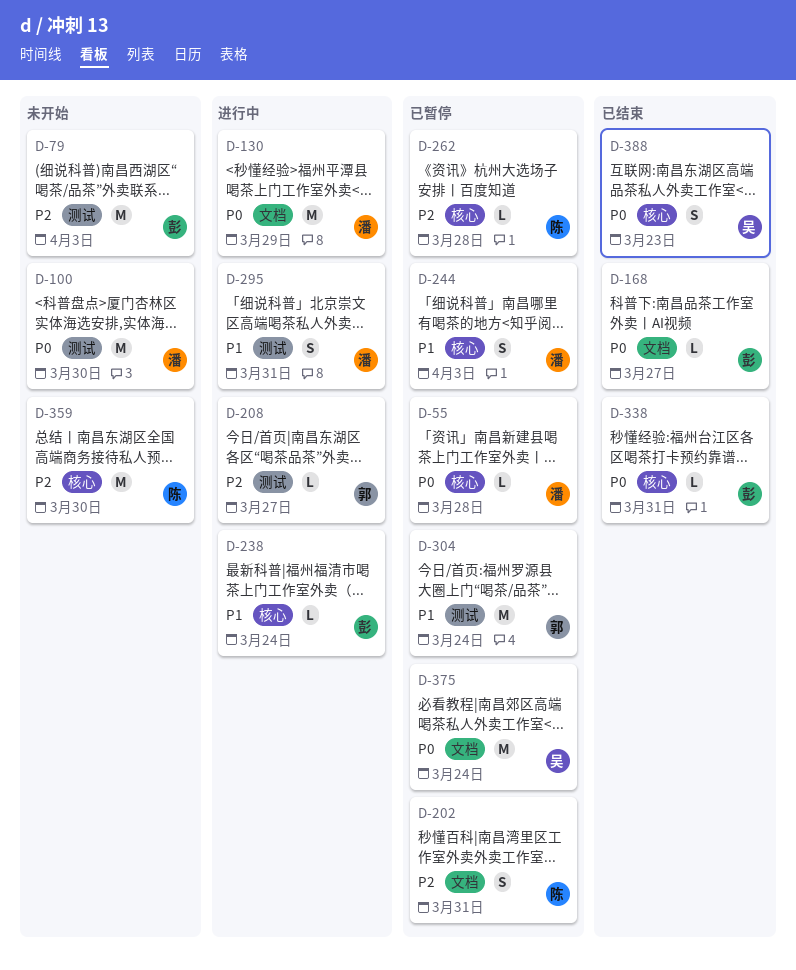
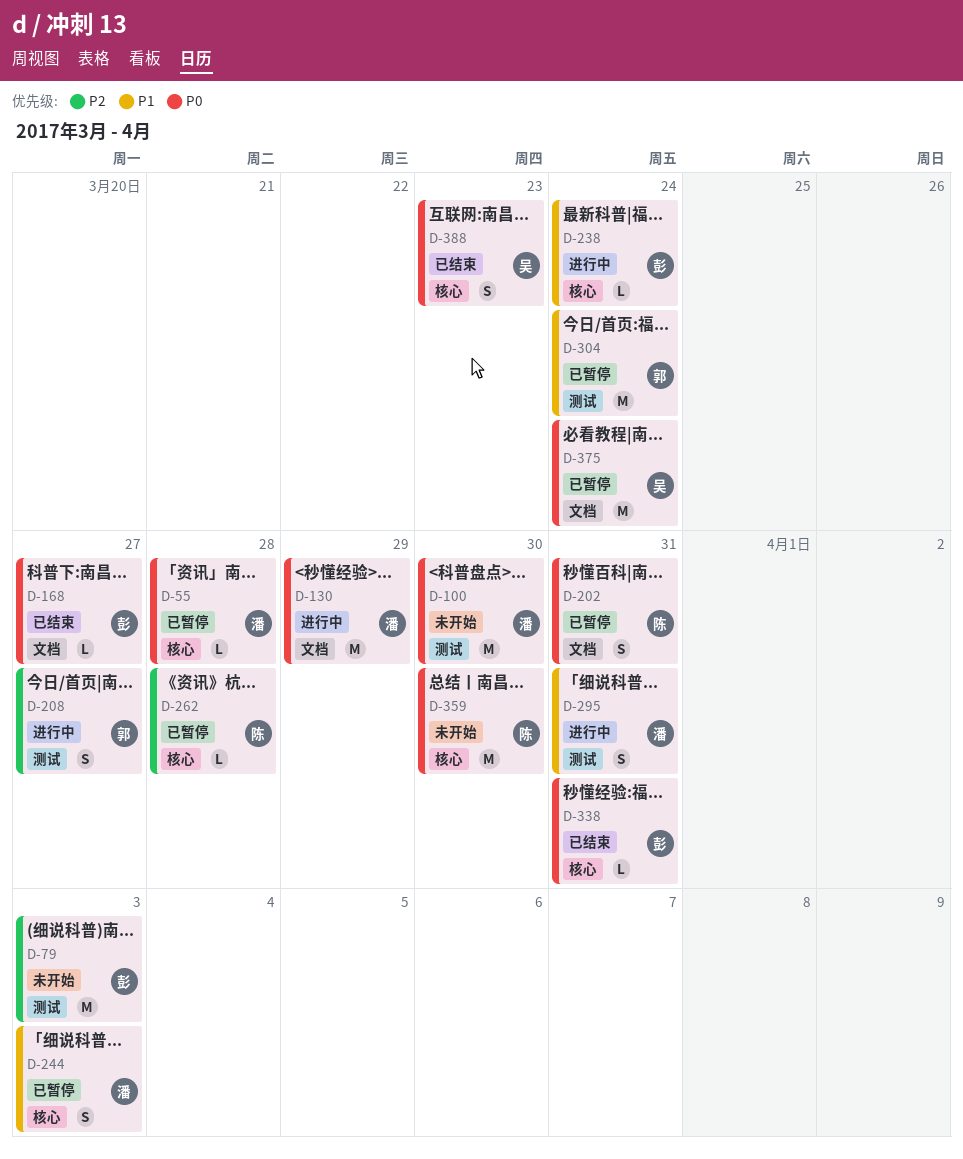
D-202, priority: P2 -> P0
D-208, estimate: L -> S
D-359, priority: P2 -> P0

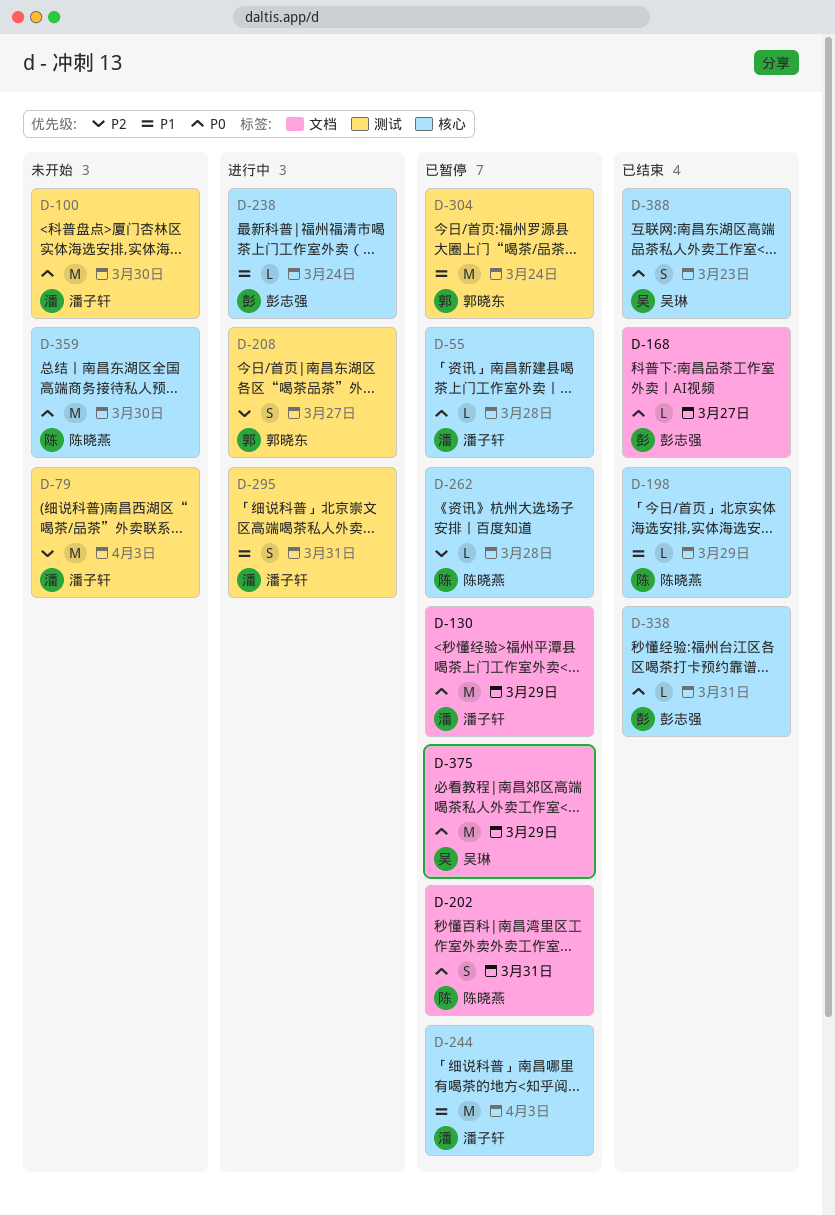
D-79, owner: 彭志强 -> 潘子轩
D-130, status: 进行中 -> 已暂停
D-198: none -> present
D-244, estimate: S -> M
D-375, due: Mar 24 -> Mar 29

